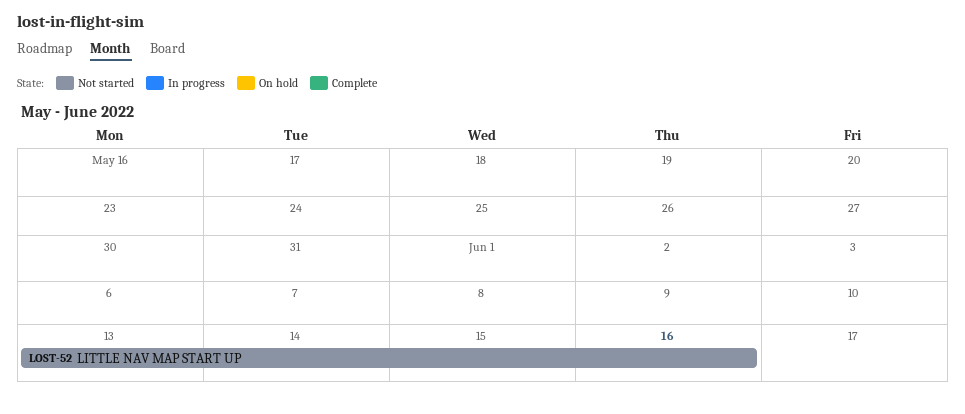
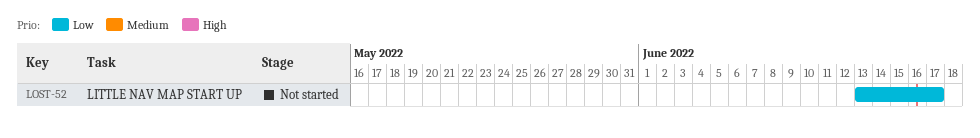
LOST-52, due: Jun 16 -> Jun 17

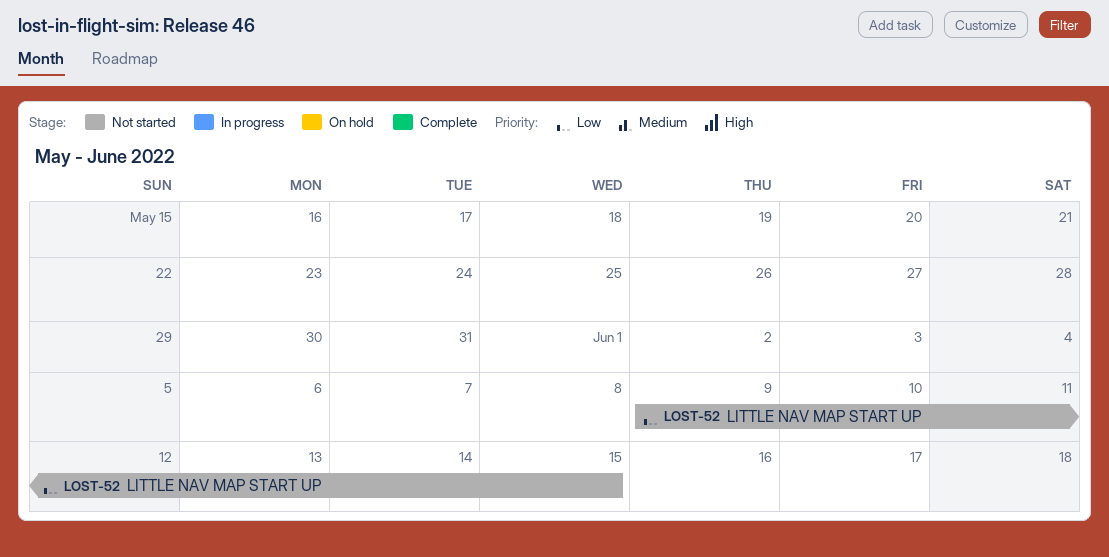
LOST-52, start: Jun 13 -> Jun 9
LOST-52, due: Jun 17 -> Jun 15

